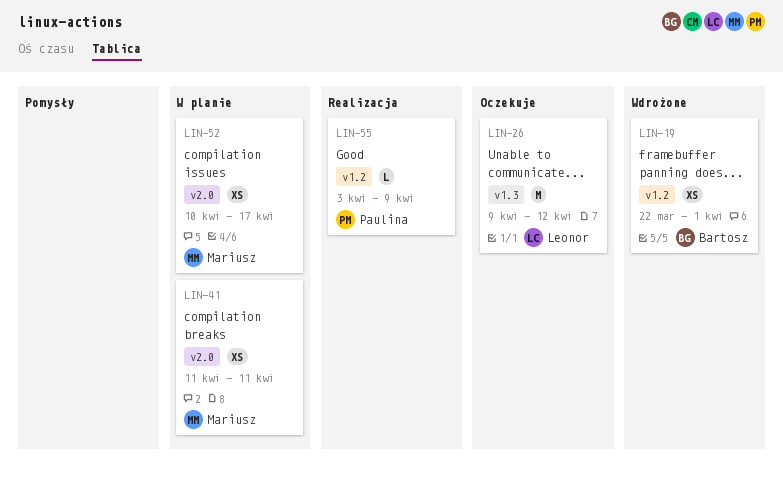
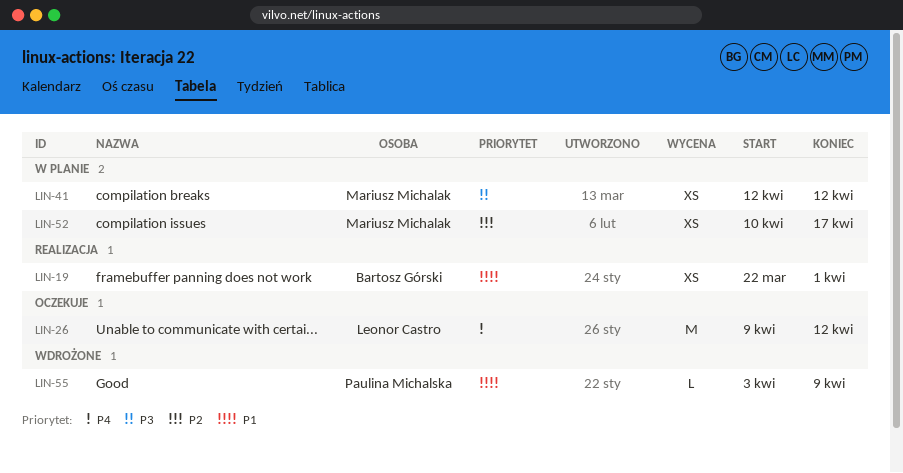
LIN-19, status: Wdrożone -> Realizacja
LIN-41, start: Apr 11 -> Apr 12
LIN-41, due: Apr 11 -> Apr 12
LIN-55, status: Realizacja -> Wdrożone

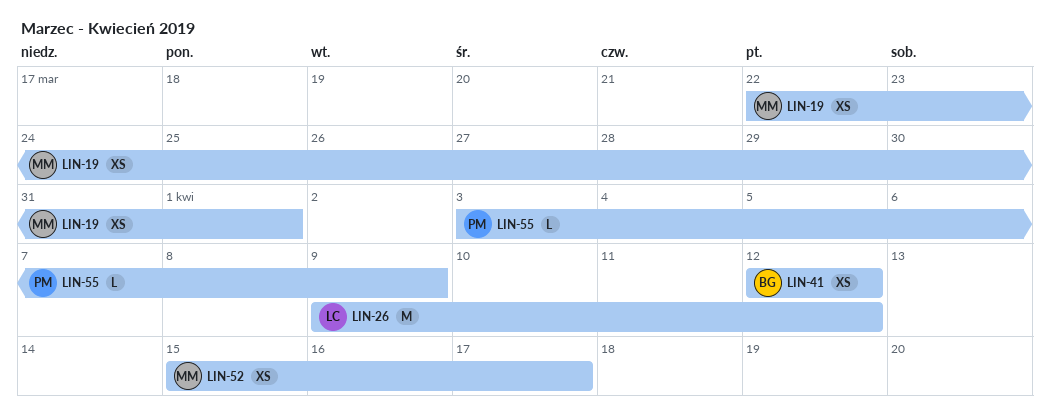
LIN-19, owner: Bartosz Górski -> Mariusz Michalak
LIN-41, owner: Mariusz Michalak -> Bartosz Górski
LIN-52, start: Apr 10 -> Apr 15

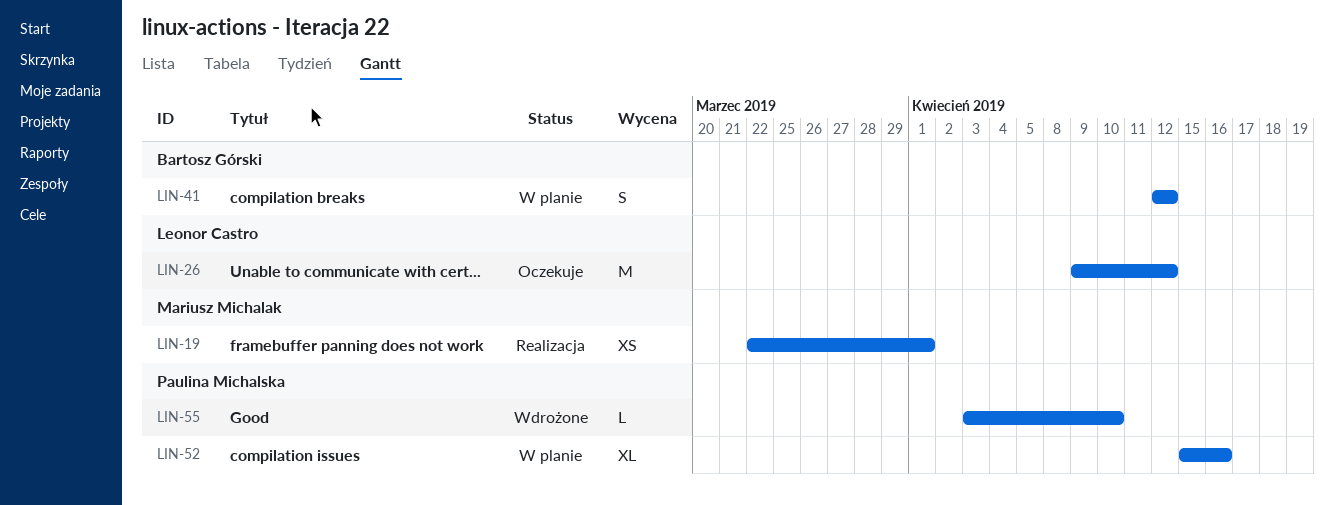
LIN-41, estimate: XS -> S
LIN-52, owner: Mariusz Michalak -> Paulina Michalska
LIN-52, estimate: XS -> XL
LIN-52, due: Apr 17 -> Apr 16
LIN-55, due: Apr 9 -> Apr 10

